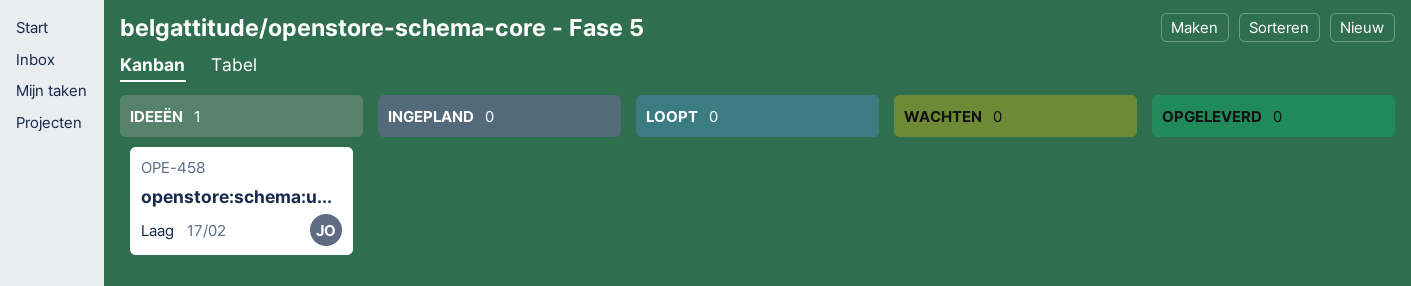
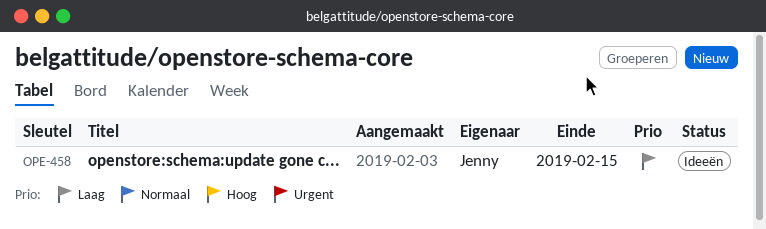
OPE-458, due: Feb 17 -> Feb 15

